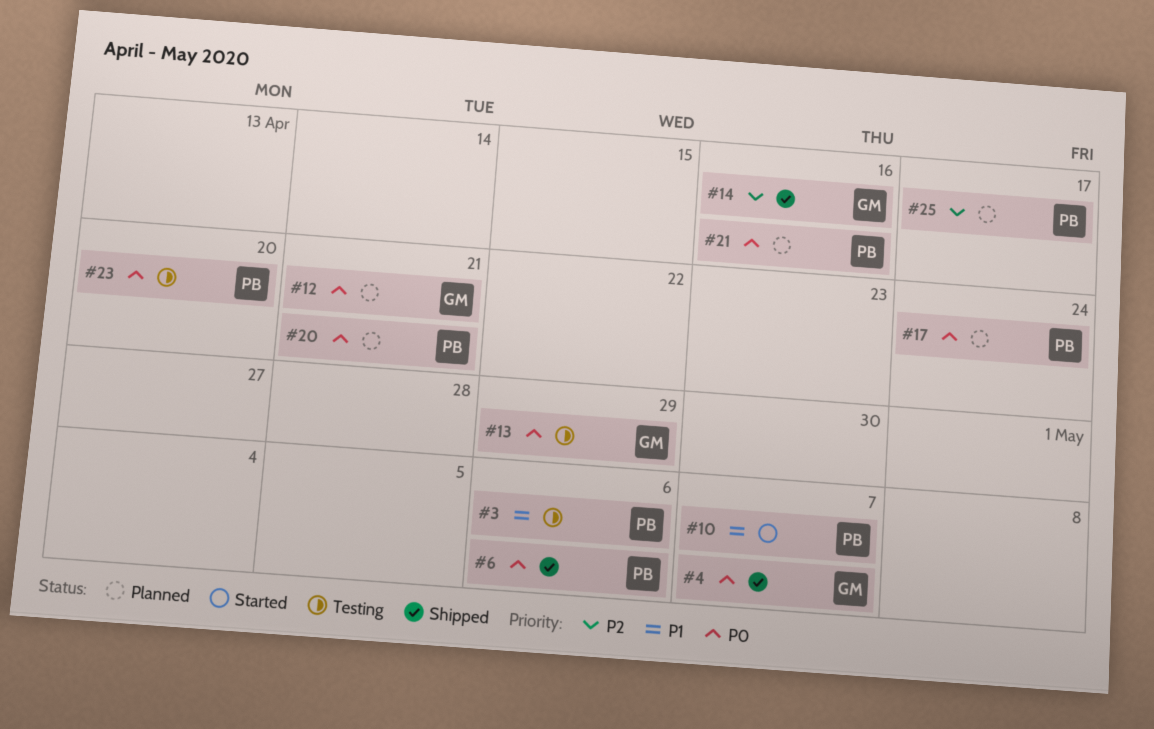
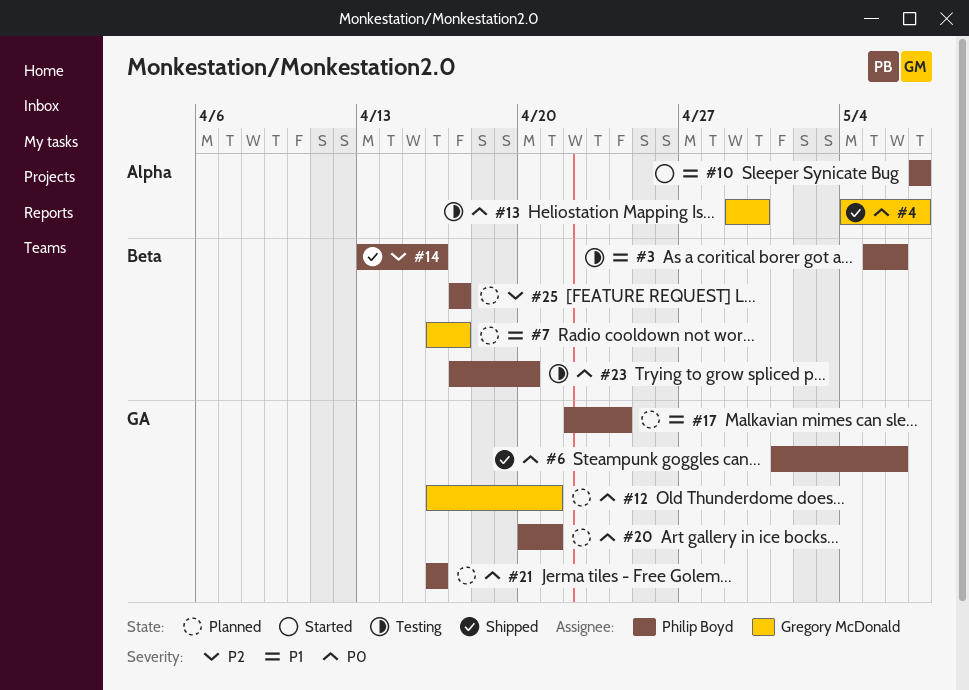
#7: none -> present
#13, due: Apr 29 -> Apr 30
#14, owner: Gregory McDonald -> Philip Boyd
#17, priority: P0 -> P1

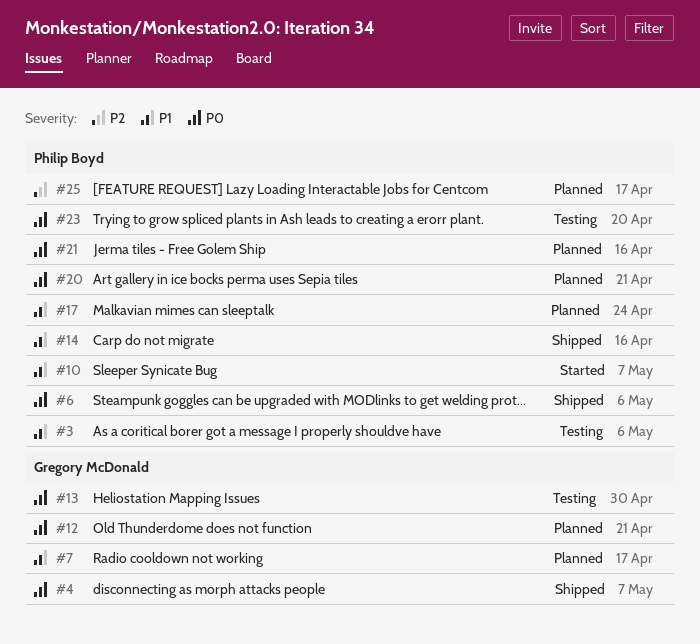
#14, priority: P2 -> P1

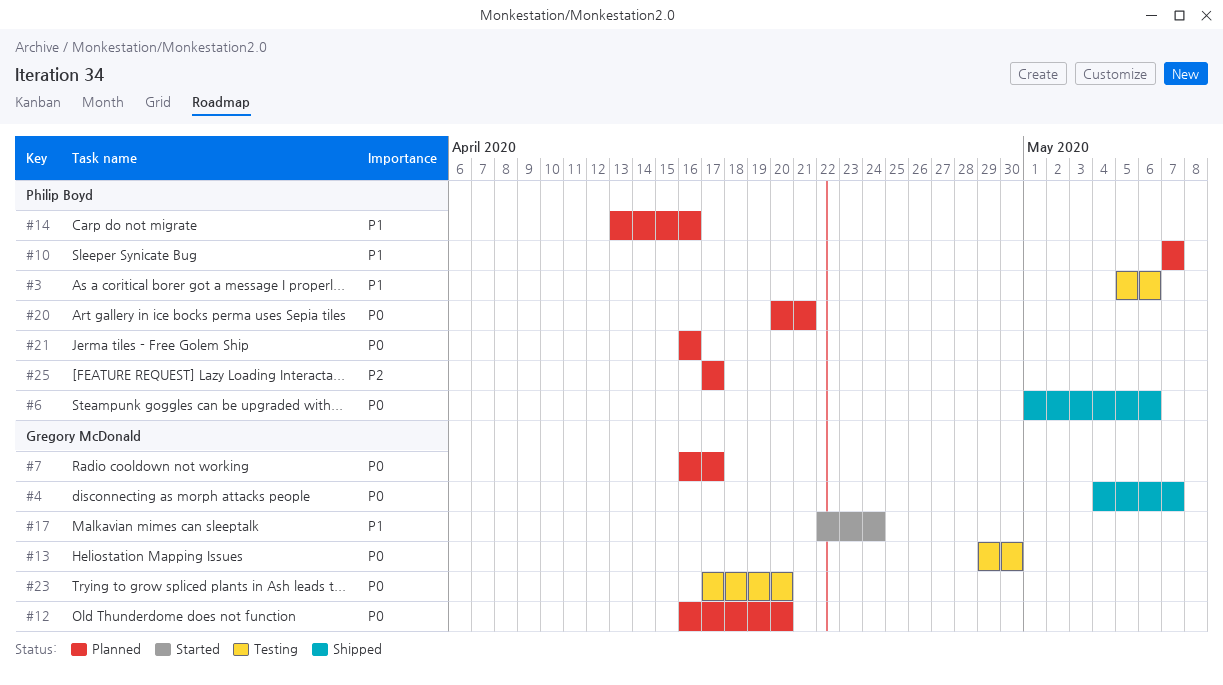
#7, priority: P1 -> P0
#10, status: Started -> Planned
#12, due: Apr 21 -> Apr 20
#14, status: Shipped -> Planned
#17, status: Planned -> Started
#17, owner: Philip Boyd -> Gregory McDonald
#23, owner: Philip Boyd -> Gregory McDonald

